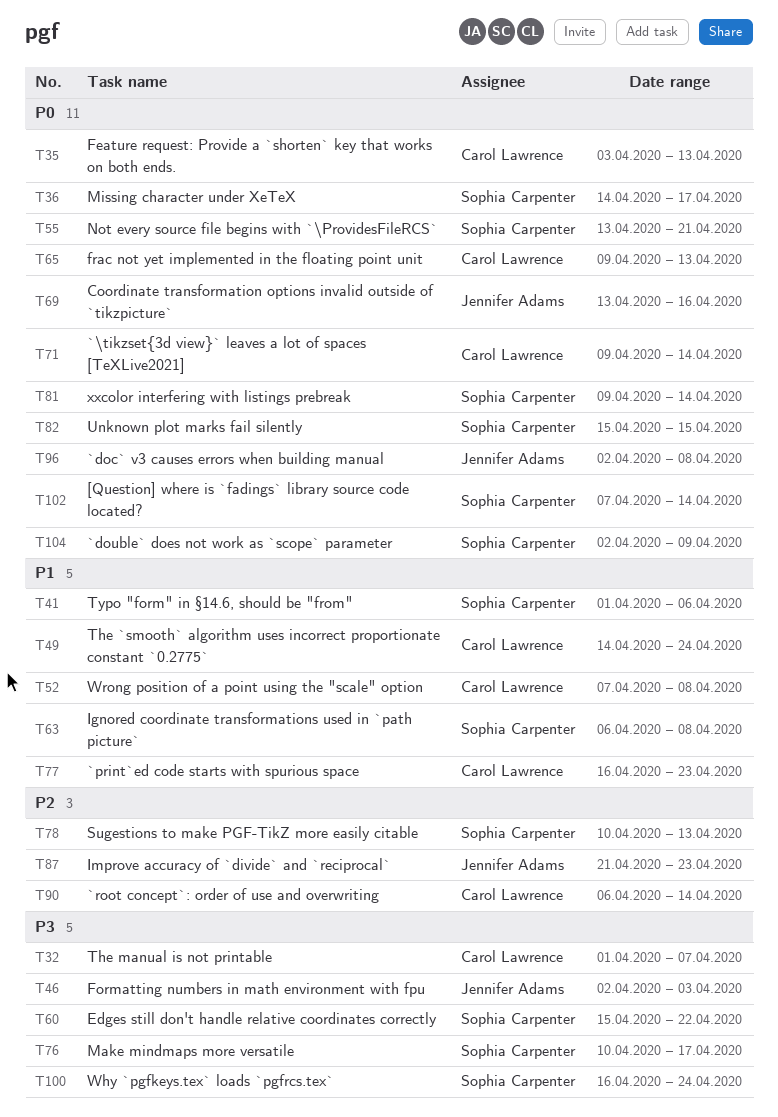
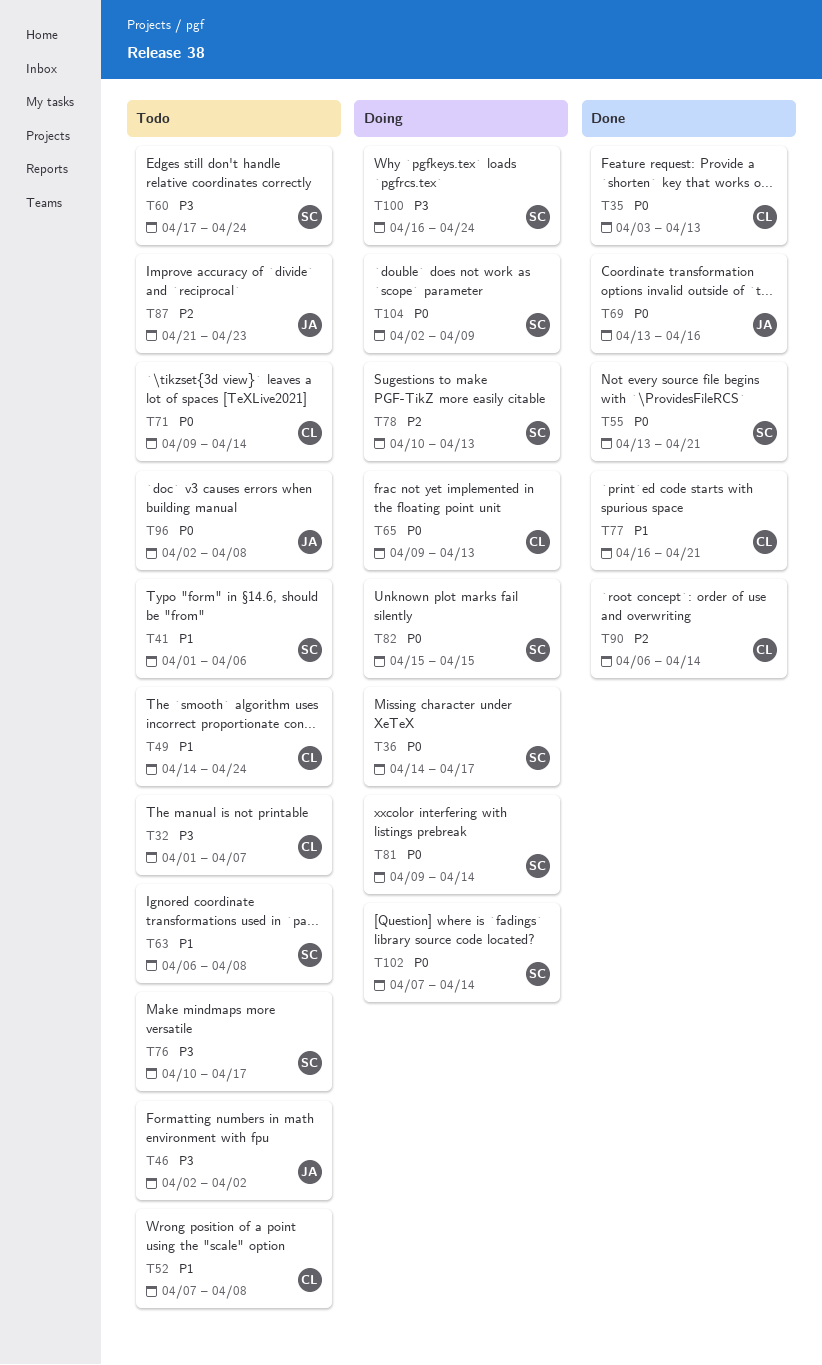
T46, due: Apr 3 -> Apr 2
T60, start: Apr 15 -> Apr 17
T60, due: Apr 22 -> Apr 24
T77, due: Apr 23 -> Apr 21

